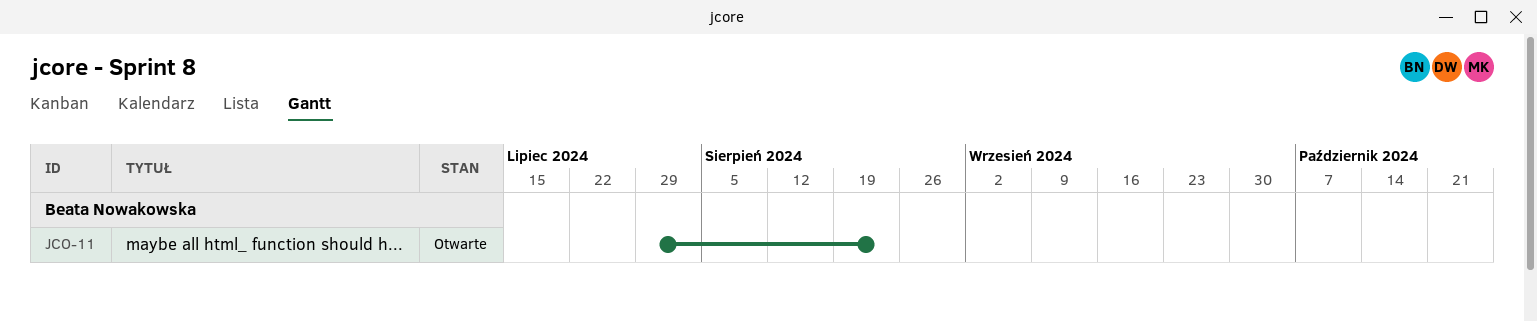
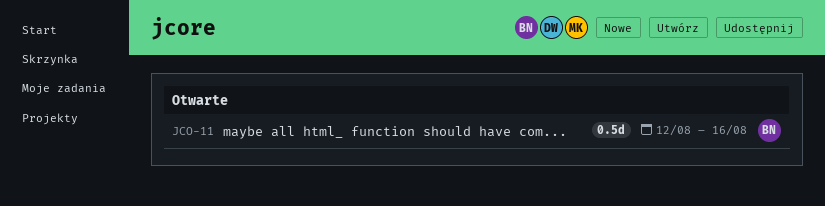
JCO-11, start: Jul 29 -> Aug 12
JCO-11, due: Aug 23 -> Aug 16

